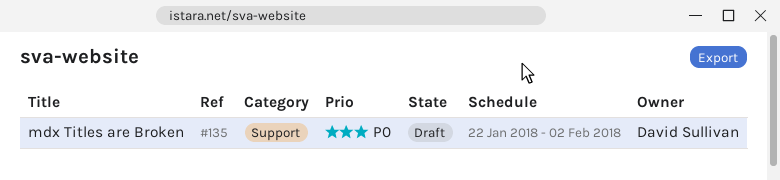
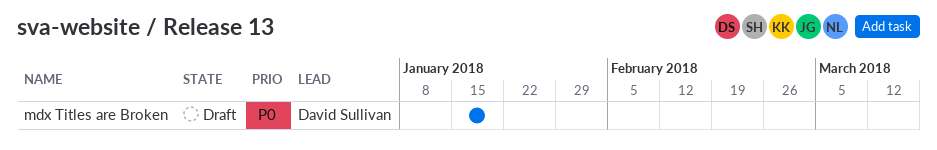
mdx Titles are Broken, start: Jan 22 -> Jan 15
mdx Titles are Broken, due: Feb 2 -> Jan 19

